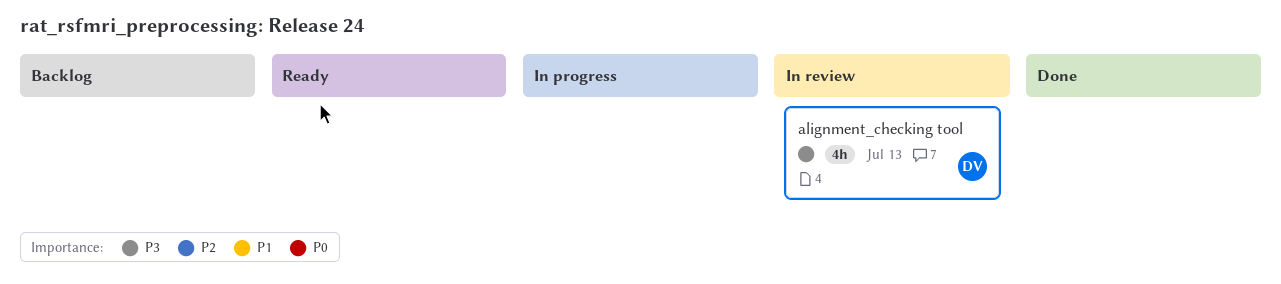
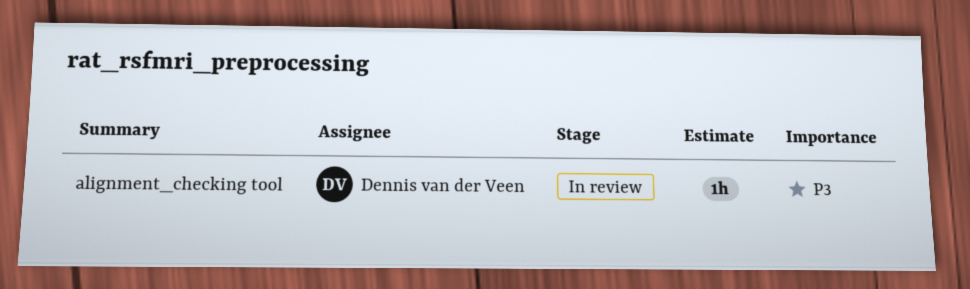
alignment_checking tool, estimate: 4h -> 1h

